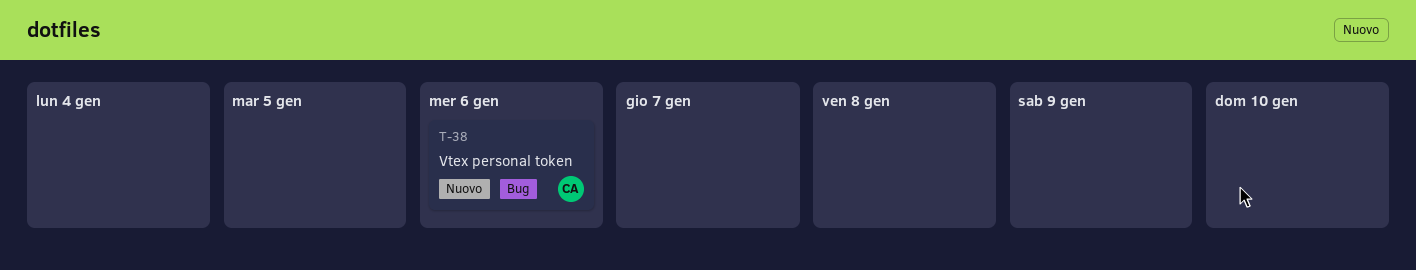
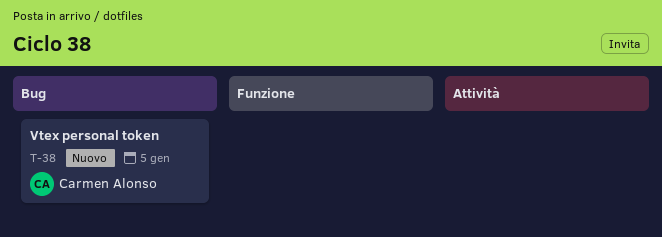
T-38, due: Jan 6 -> Jan 5

